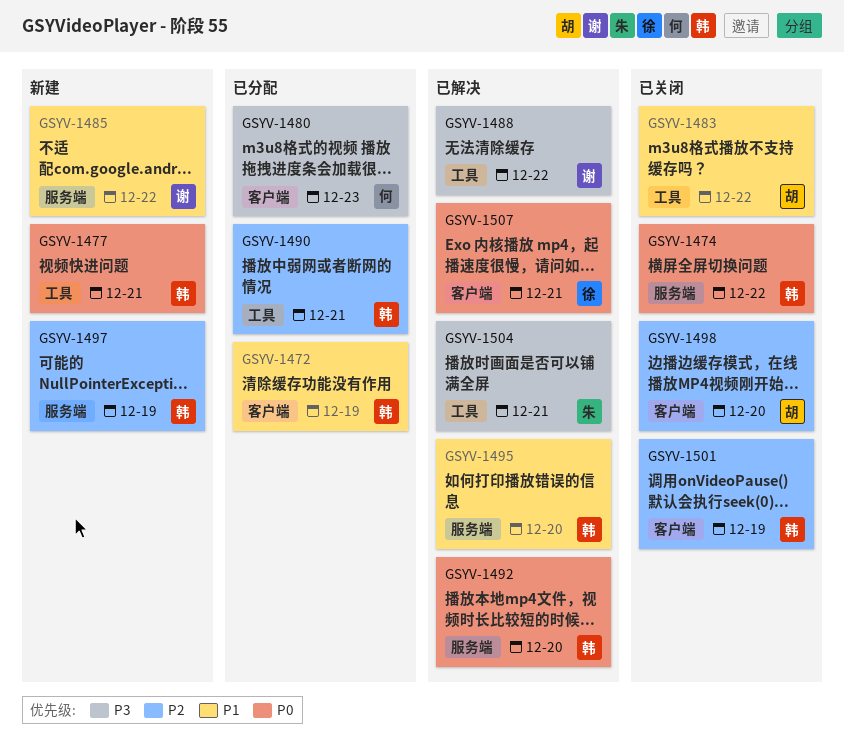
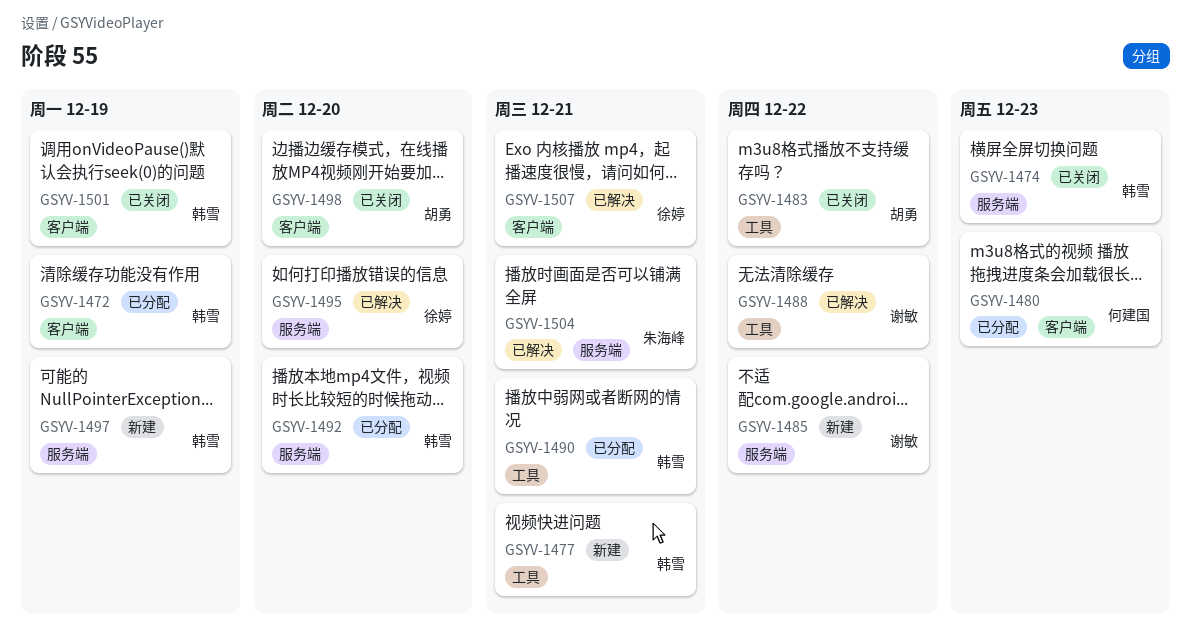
GSYV-1474, due: Dec 22 -> Dec 23
GSYV-1492, status: 已解决 -> 已分配
GSYV-1495, owner: 韩雪 -> 徐婷
GSYV-1504, label: 工具 -> 服务端

